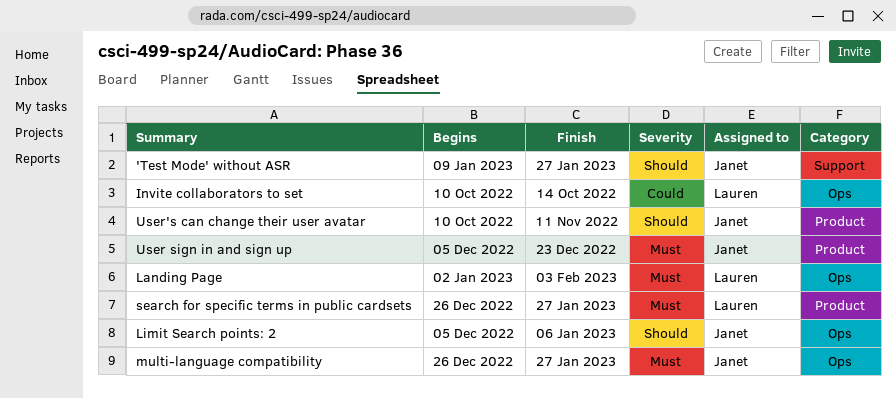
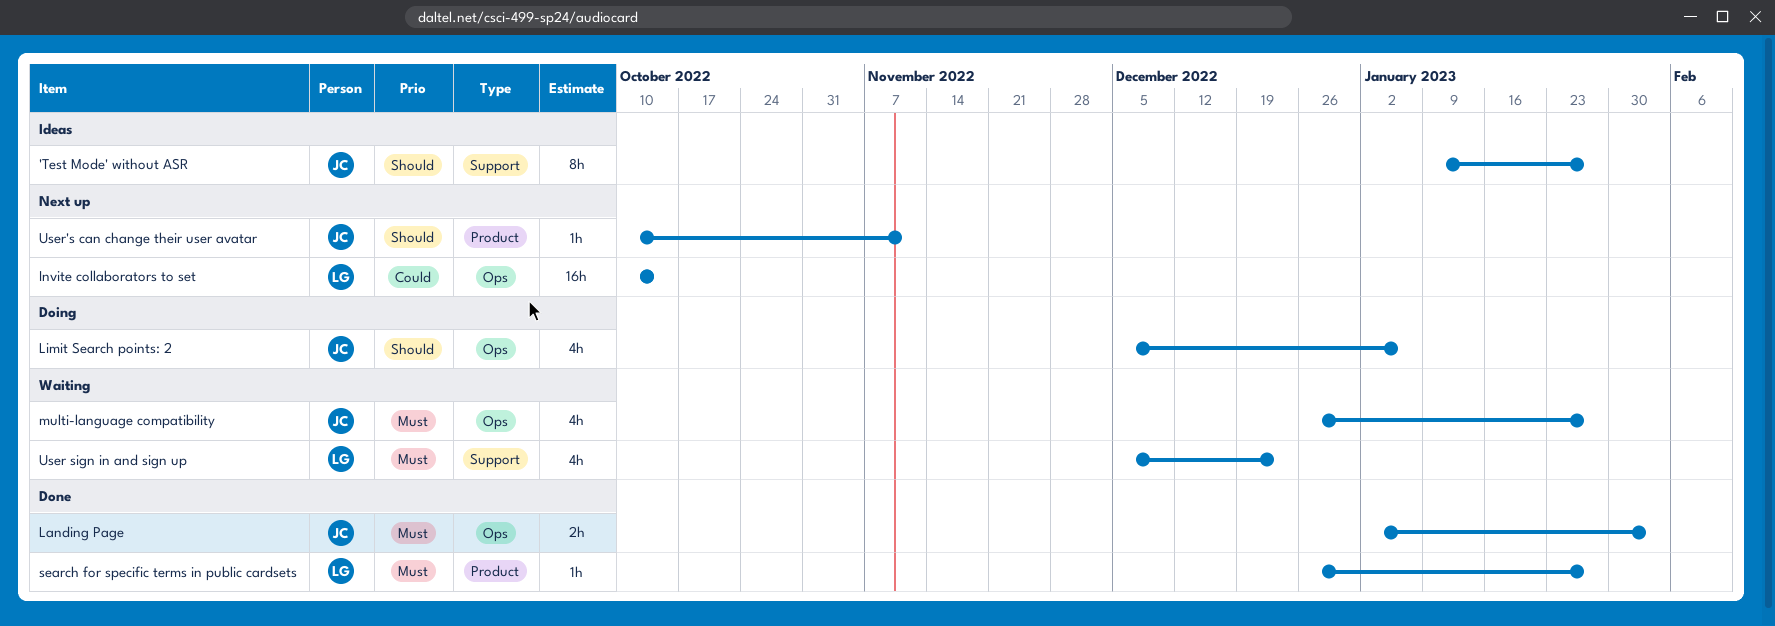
Landing Page, owner: Lauren -> Janet
User sign in and sign up, owner: Janet -> Lauren
User sign in and sign up, label: Product -> Support

